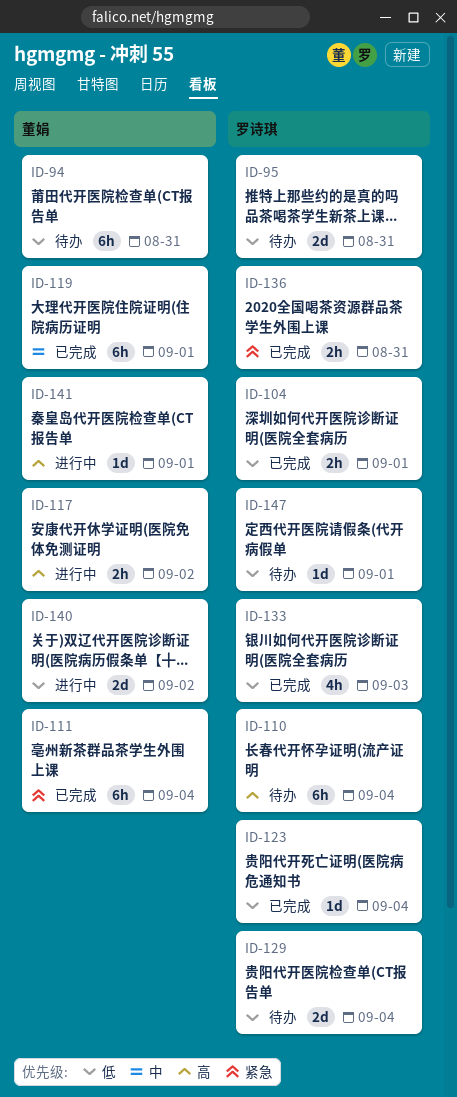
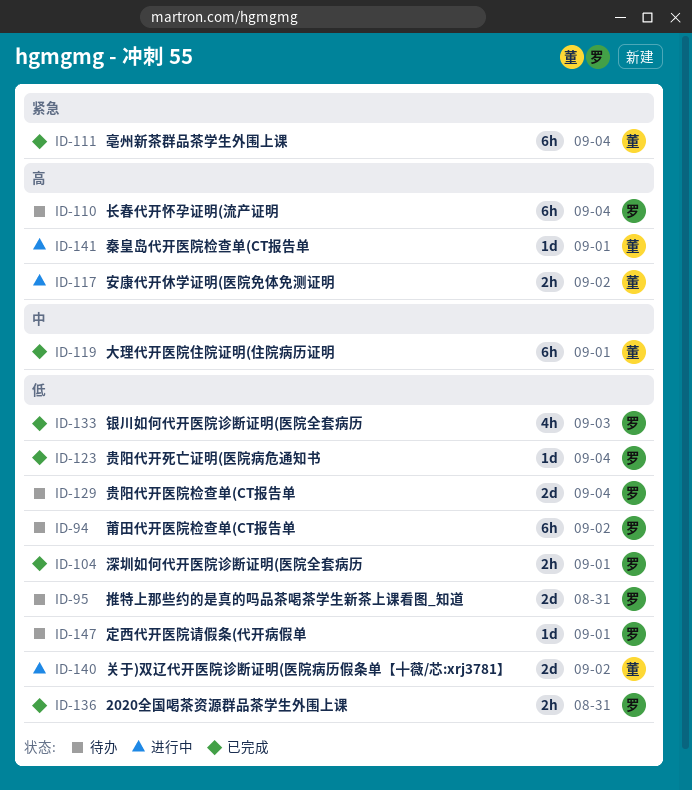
ID-94, owner: 董娟 -> 罗诗琪
ID-94, due: Aug 31 -> Sep 2
ID-136, priority: 紧急 -> 低

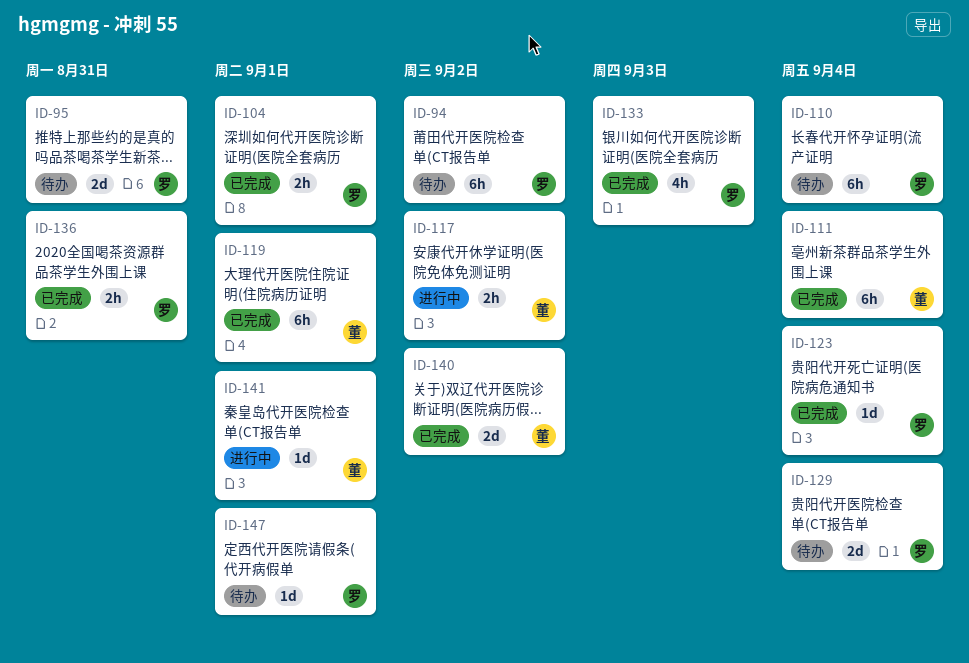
ID-140, status: 进行中 -> 已完成

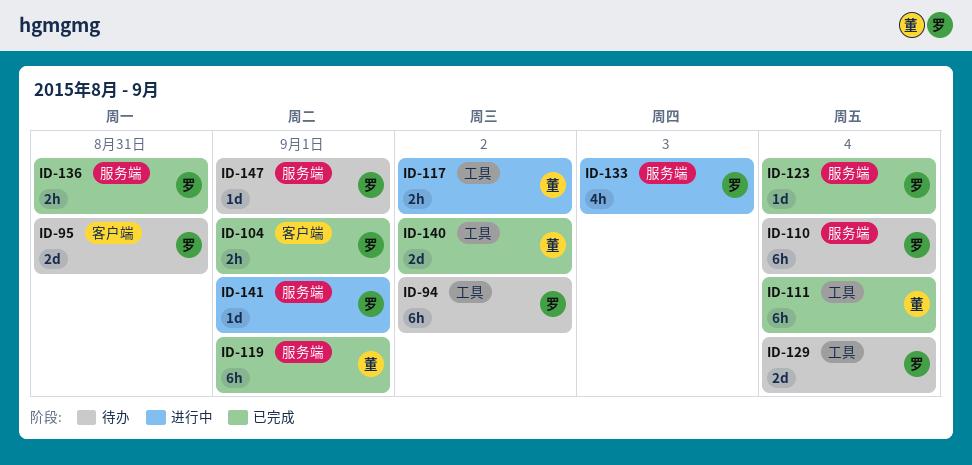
ID-133, status: 已完成 -> 进行中
ID-141, owner: 董 -> 罗

